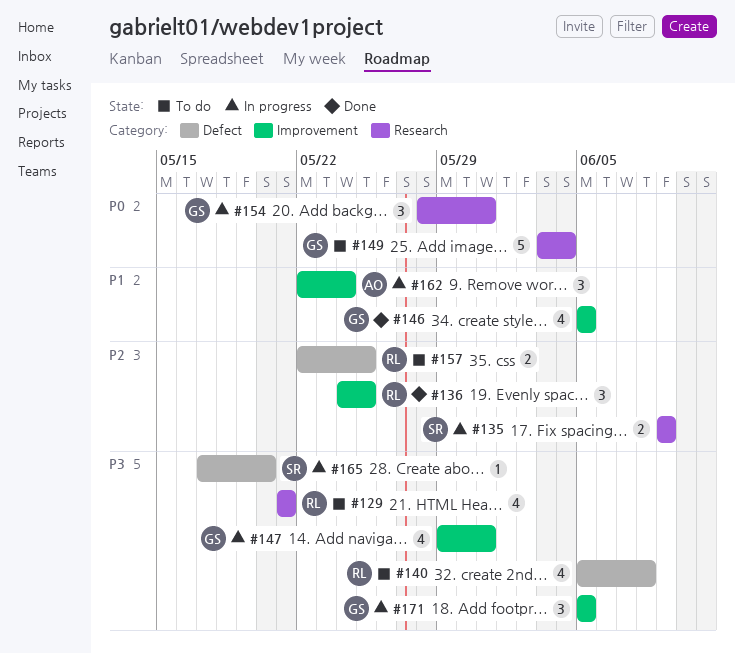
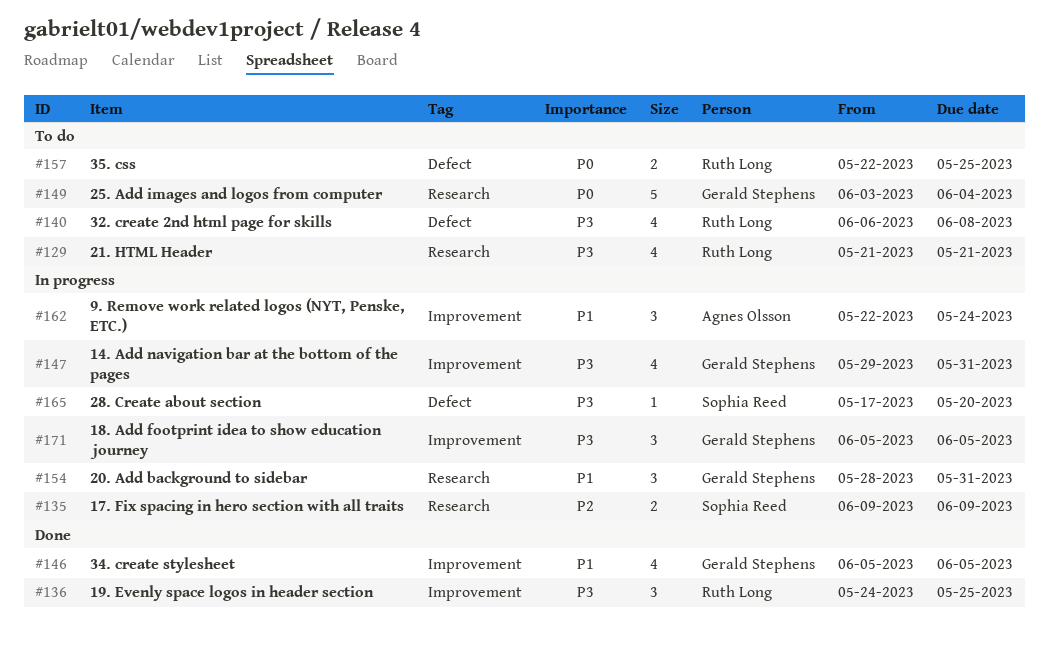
#136, priority: P2 -> P3
#140, start: Jun 5 -> Jun 6
#154, priority: P0 -> P1
#157, priority: P2 -> P0

